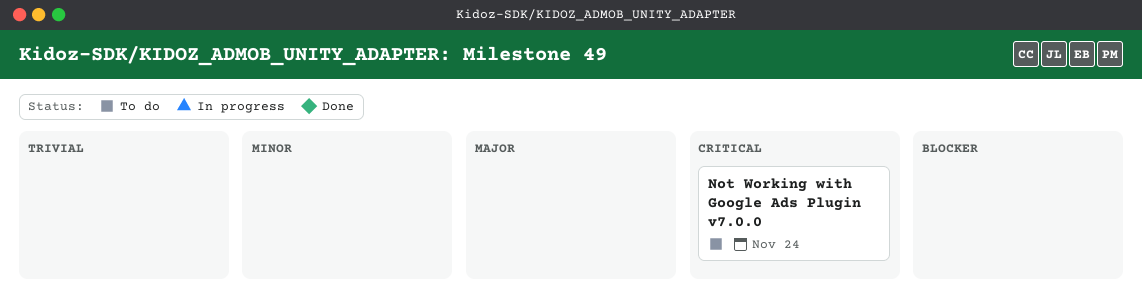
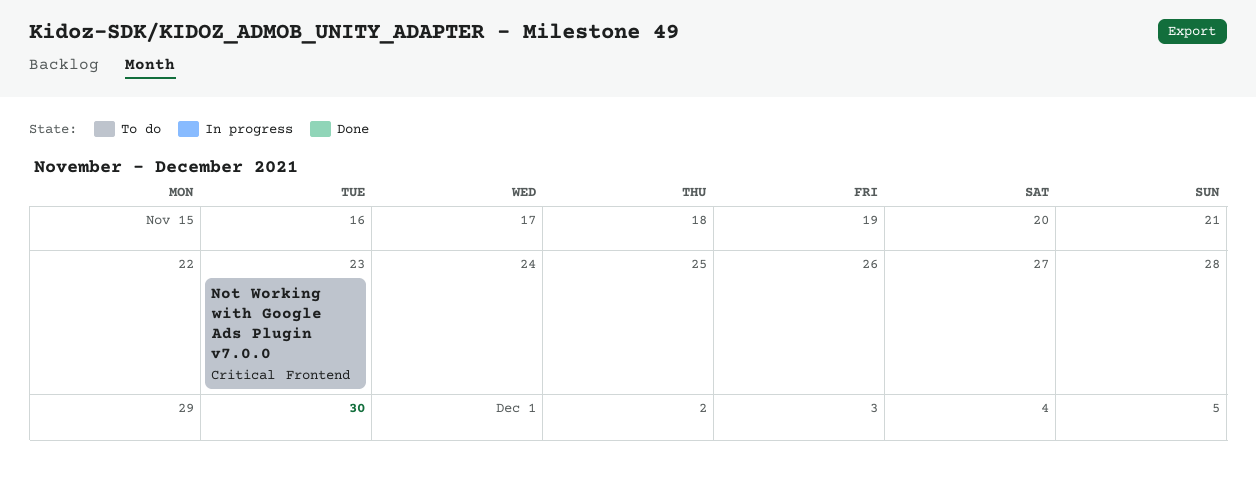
Not Working with Google Ads Plugin v7.0.0, due: Nov 24 -> Nov 23

